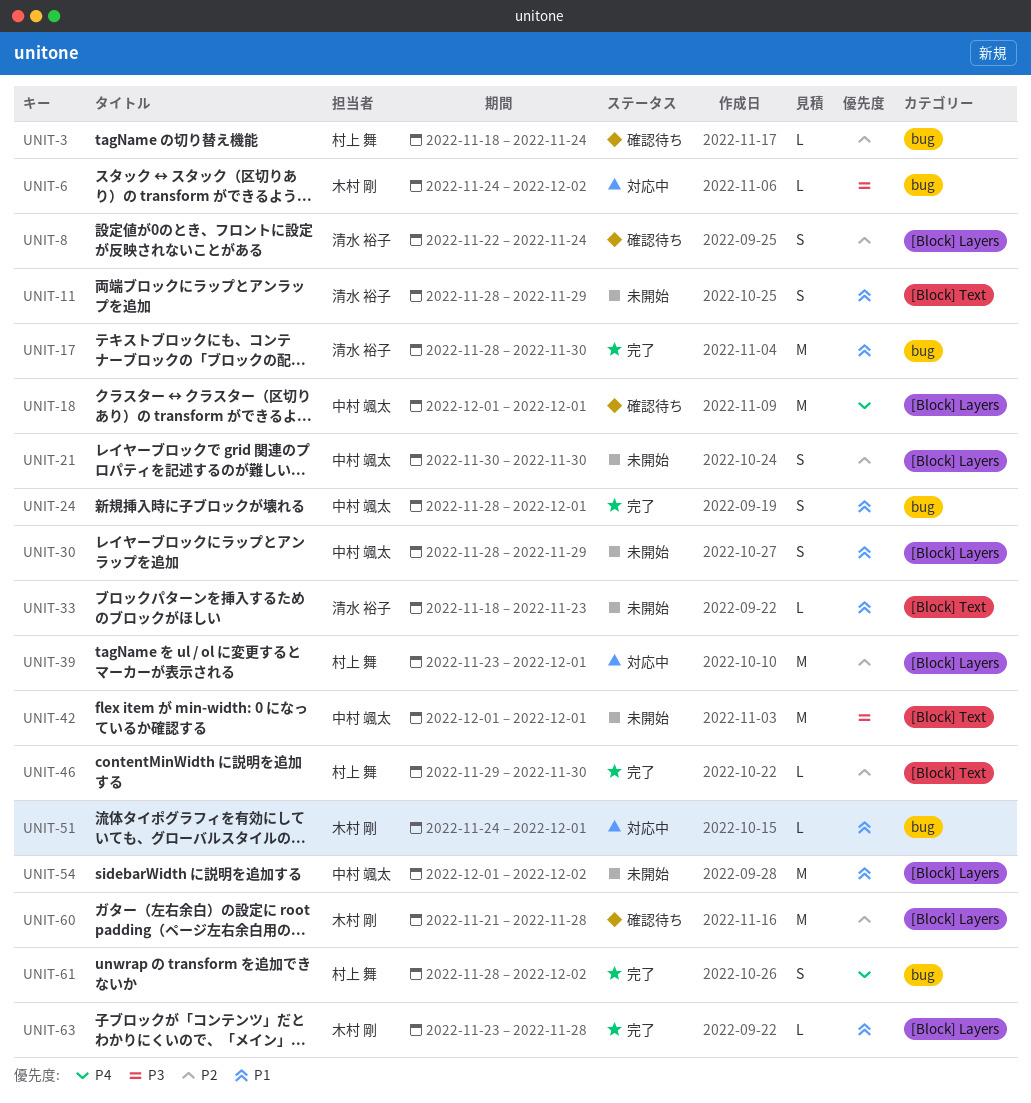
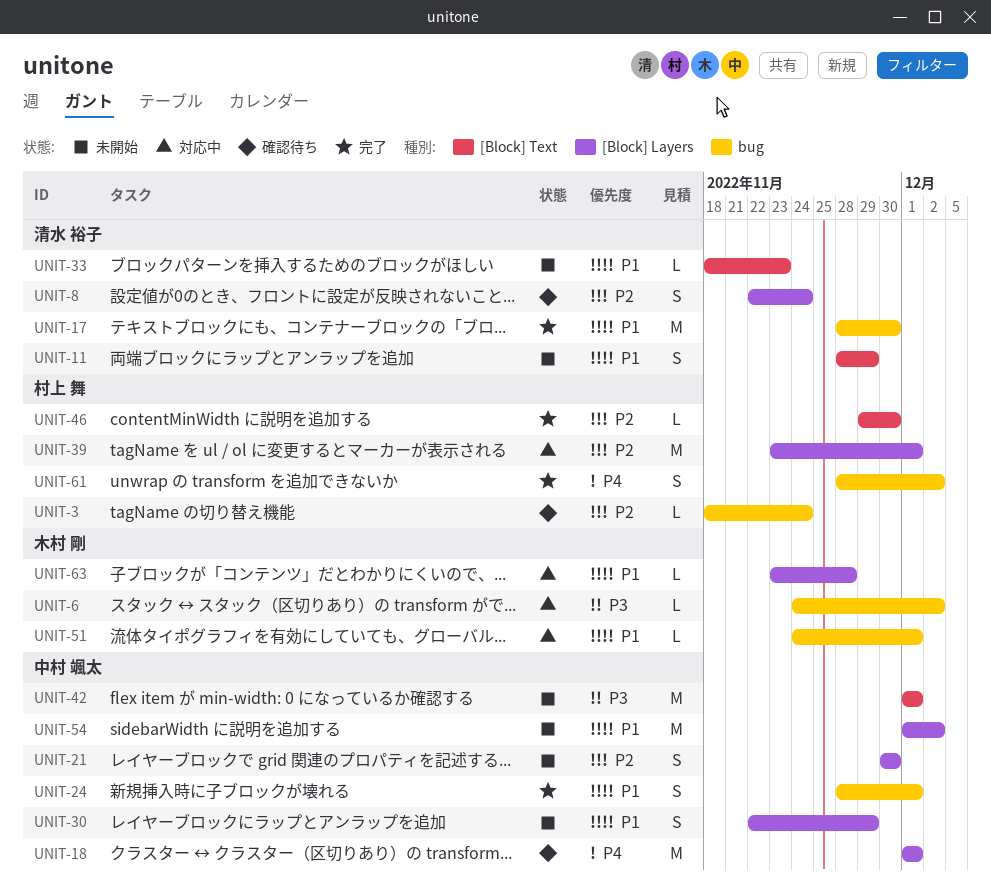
UNIT-30, start: Nov 28 -> Nov 22
UNIT-60: present -> none
UNIT-63, status: 完了 -> 対応中

